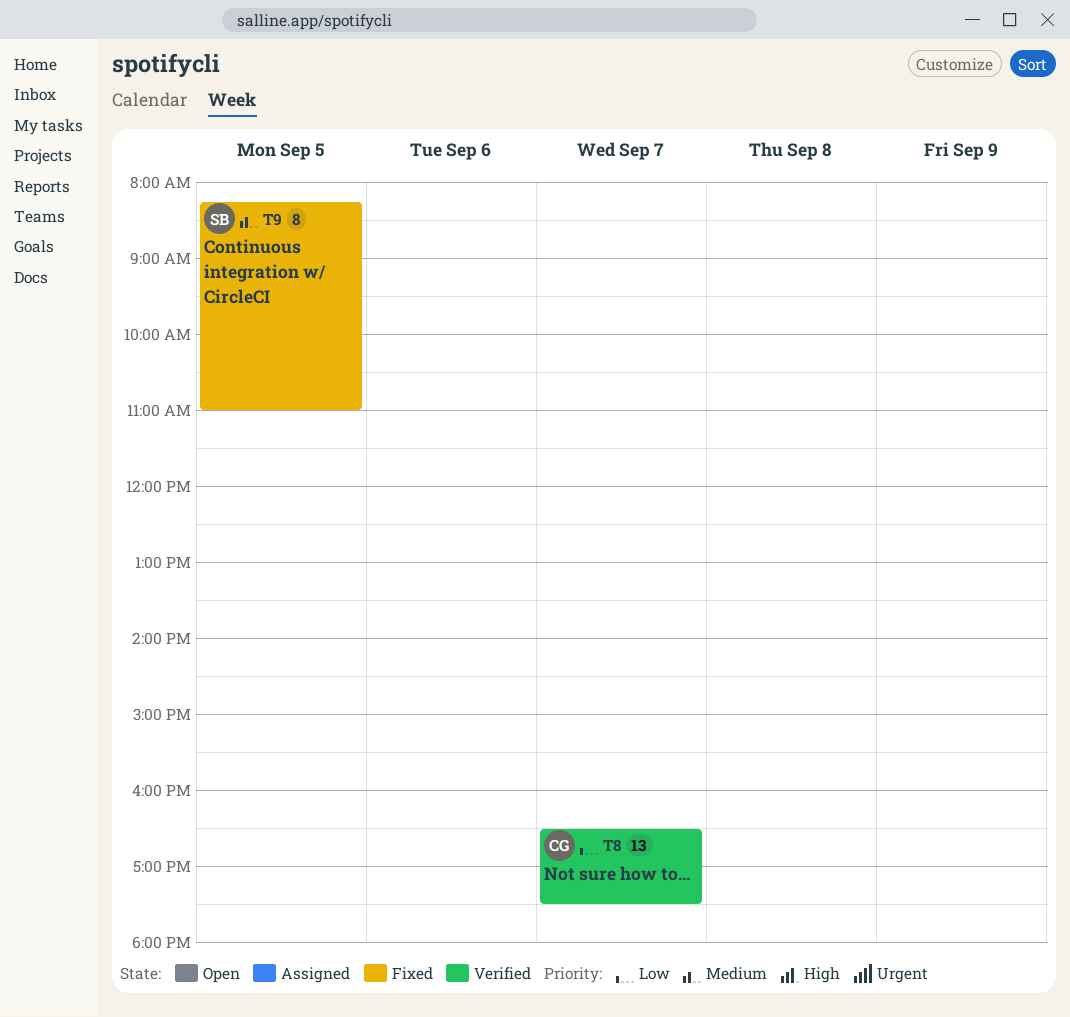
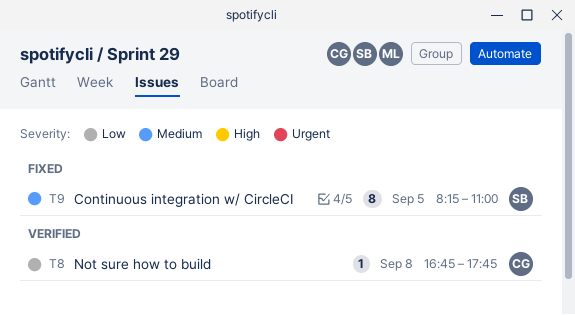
T8, estimate: 13 -> 1
T8, day: Sep 7 -> Sep 8
T8, begins: 16:30 -> 16:45
T8, ends: 17:30 -> 17:45

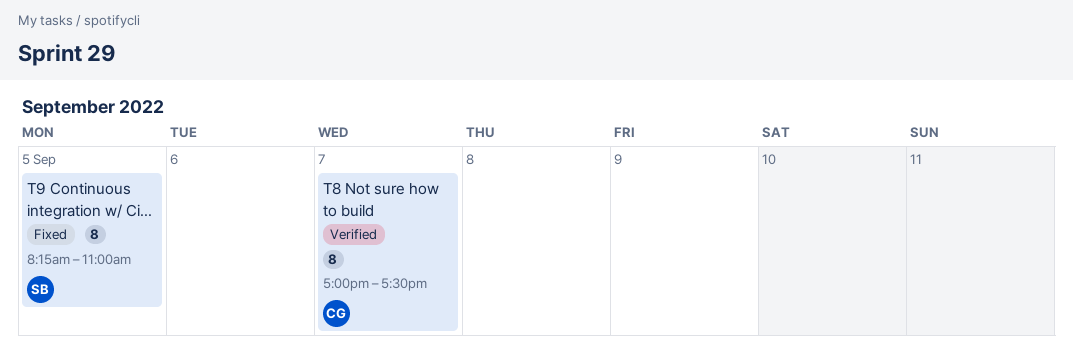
T8, estimate: 1 -> 8
T8, day: Sep 8 -> Sep 7
T8, begins: 16:45 -> 17:00
T8, ends: 17:45 -> 17:30

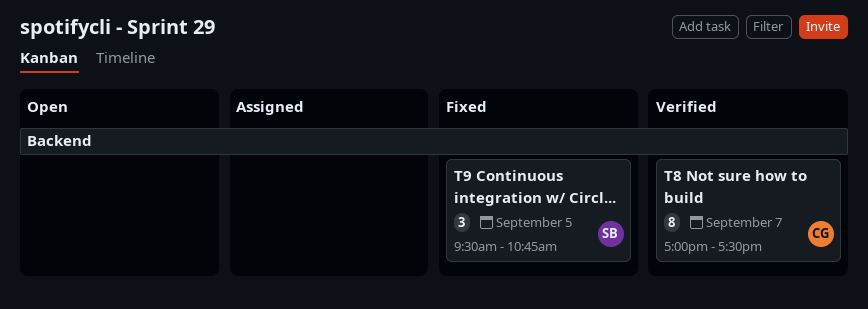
T9, estimate: 8 -> 3
T9, begins: 08:15 -> 09:30
T9, ends: 11:00 -> 10:45

